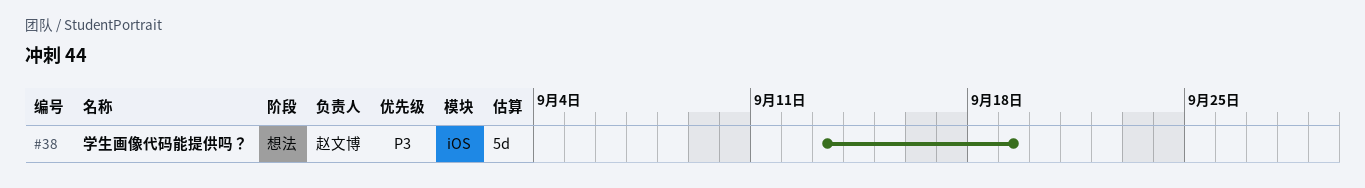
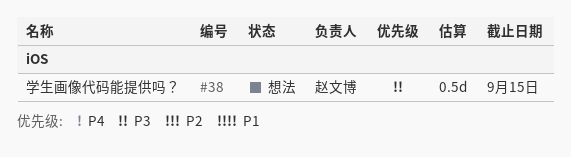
#38, estimate: 5d -> 0.5d
#38, due: Sep 19 -> Sep 15

